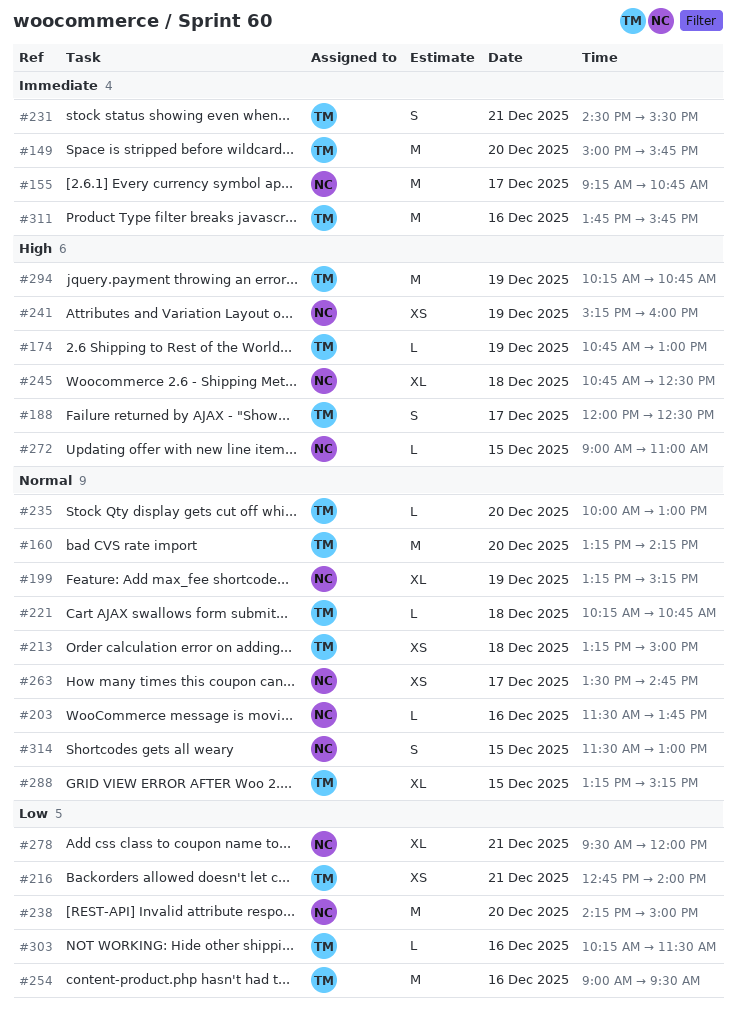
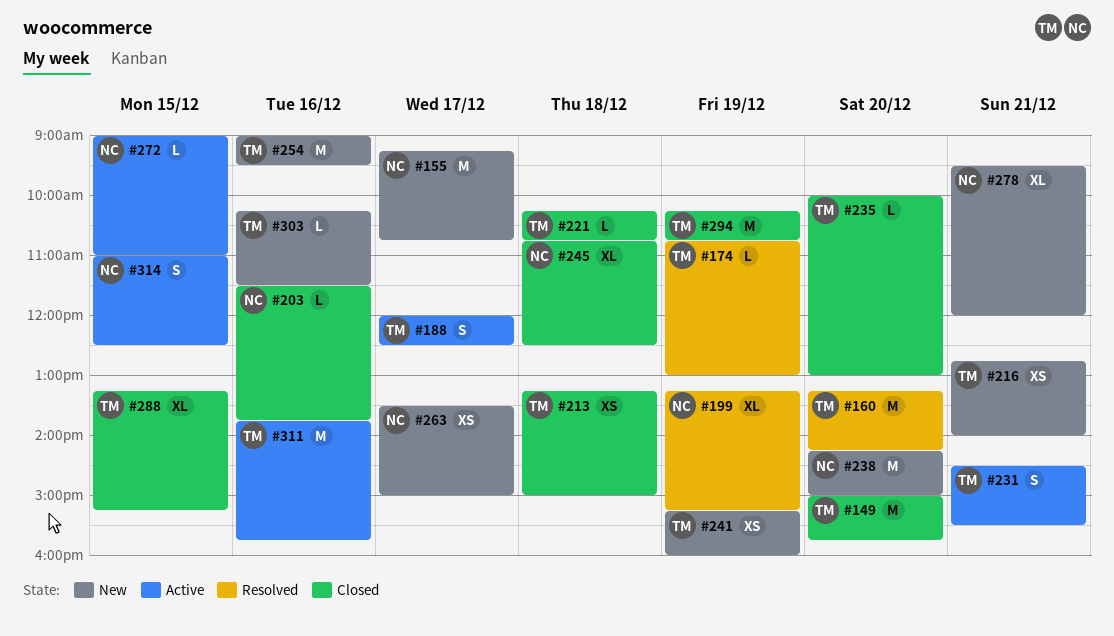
#241, owner: NC -> TM
#263, ends: 14:45 -> 15:00
#314, begins: 11:30 -> 11:00
#314, ends: 13:00 -> 12:30

